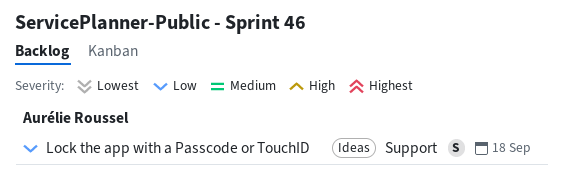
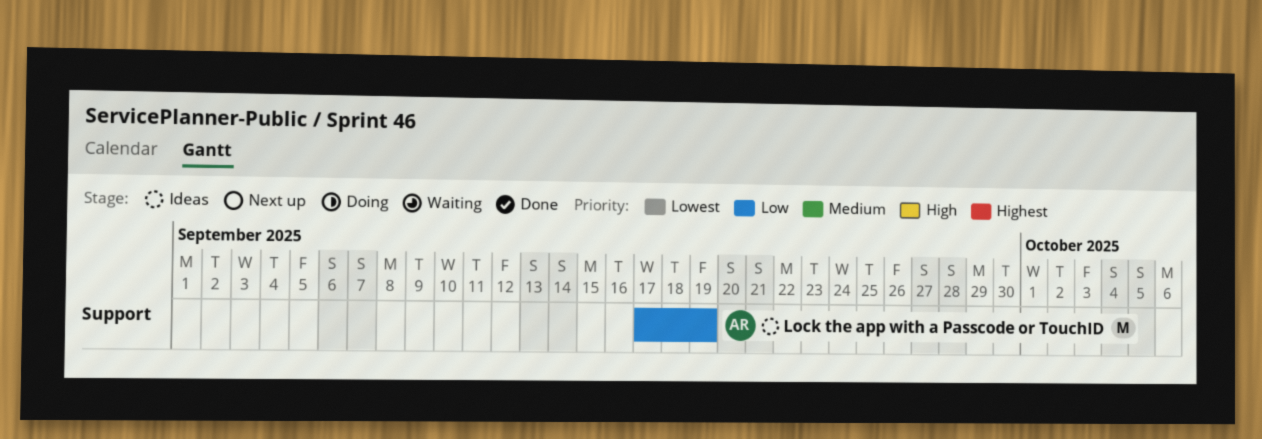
Lock the app with a Passcode or TouchID, estimate: S -> M
Lock the app with a Passcode or TouchID, due: Sep 18 -> Sep 19

